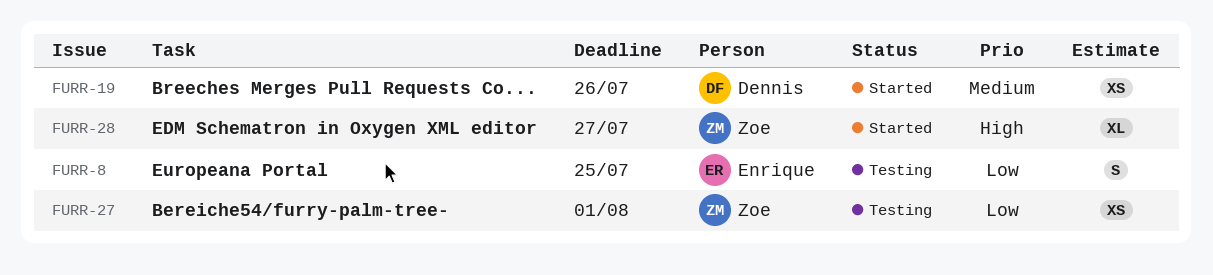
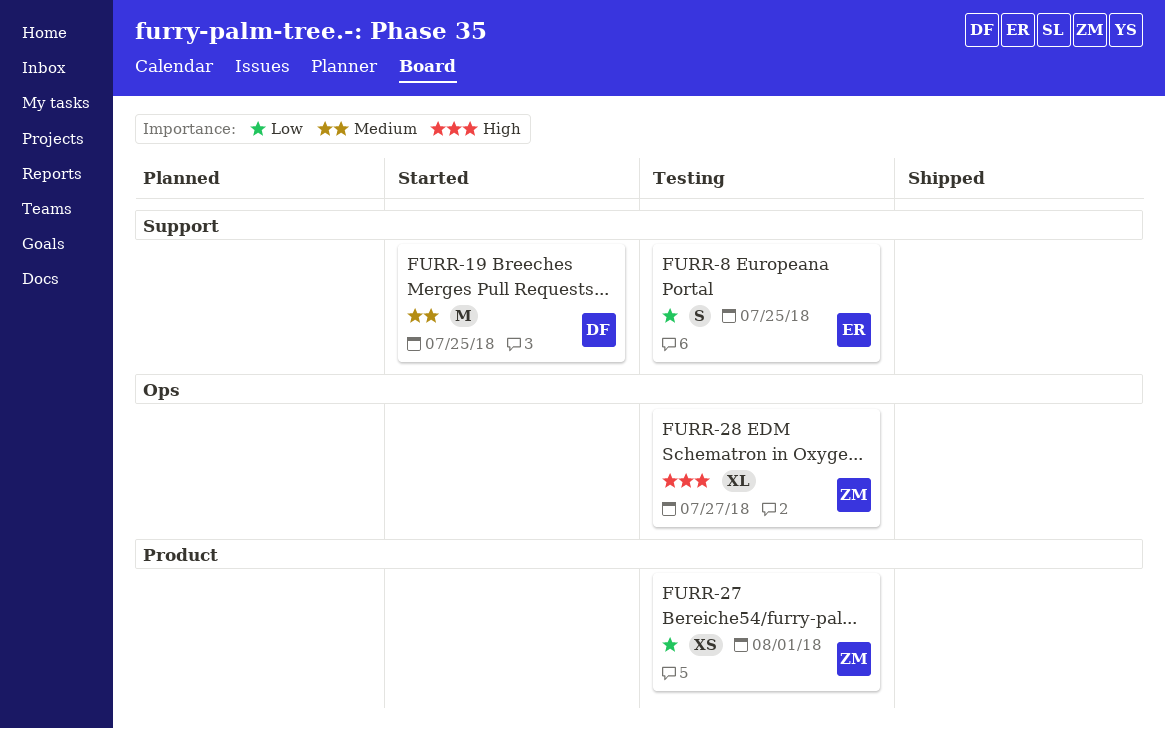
FURR-19, estimate: XS -> M
FURR-19, due: Jul 26 -> Jul 25
FURR-28, status: Started -> Testing

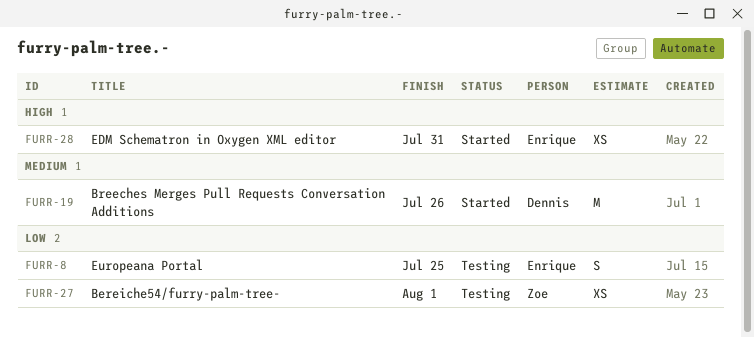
FURR-19, due: Jul 25 -> Jul 26
FURR-28, status: Testing -> Started
FURR-28, owner: Zoe -> Enrique
FURR-28, estimate: XL -> XS
FURR-28, due: Jul 27 -> Jul 31

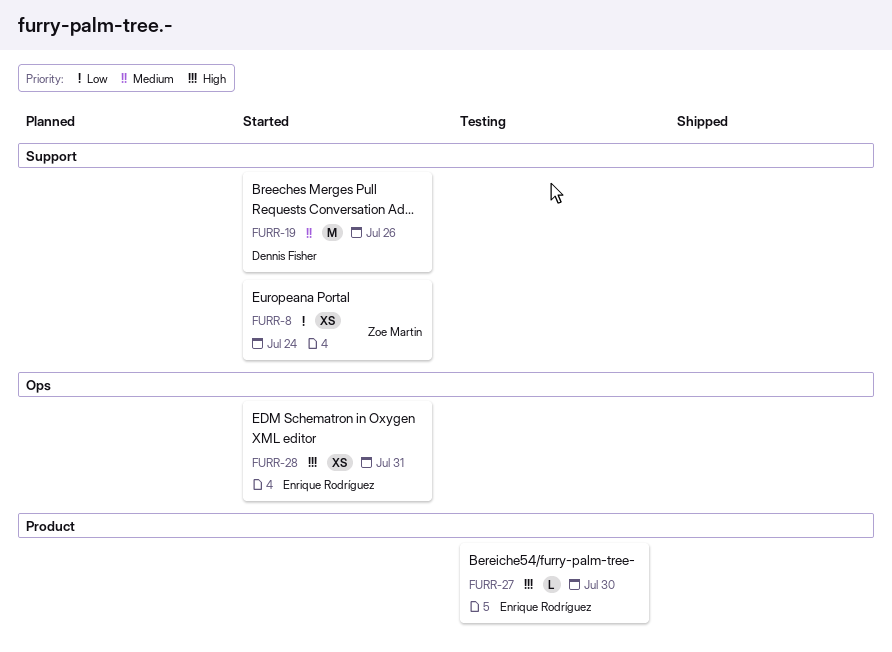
FURR-8, status: Testing -> Started
FURR-8, owner: Enrique Rodríguez -> Zoe Martin
FURR-8, estimate: S -> XS
FURR-8, due: Jul 25 -> Jul 24
FURR-27, owner: Zoe Martin -> Enrique Rodríguez
FURR-27, priority: Low -> High
FURR-27, estimate: XS -> L
FURR-27, due: Aug 1 -> Jul 30

